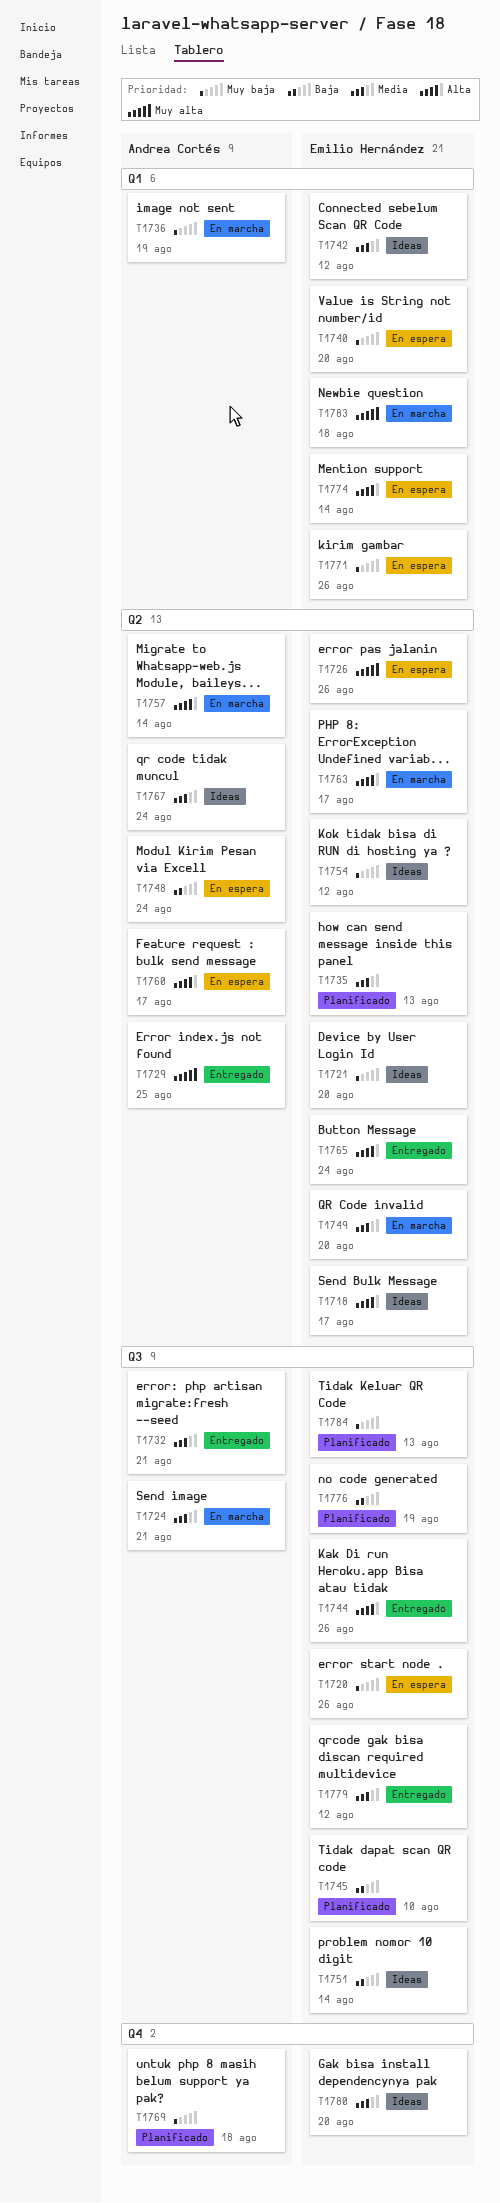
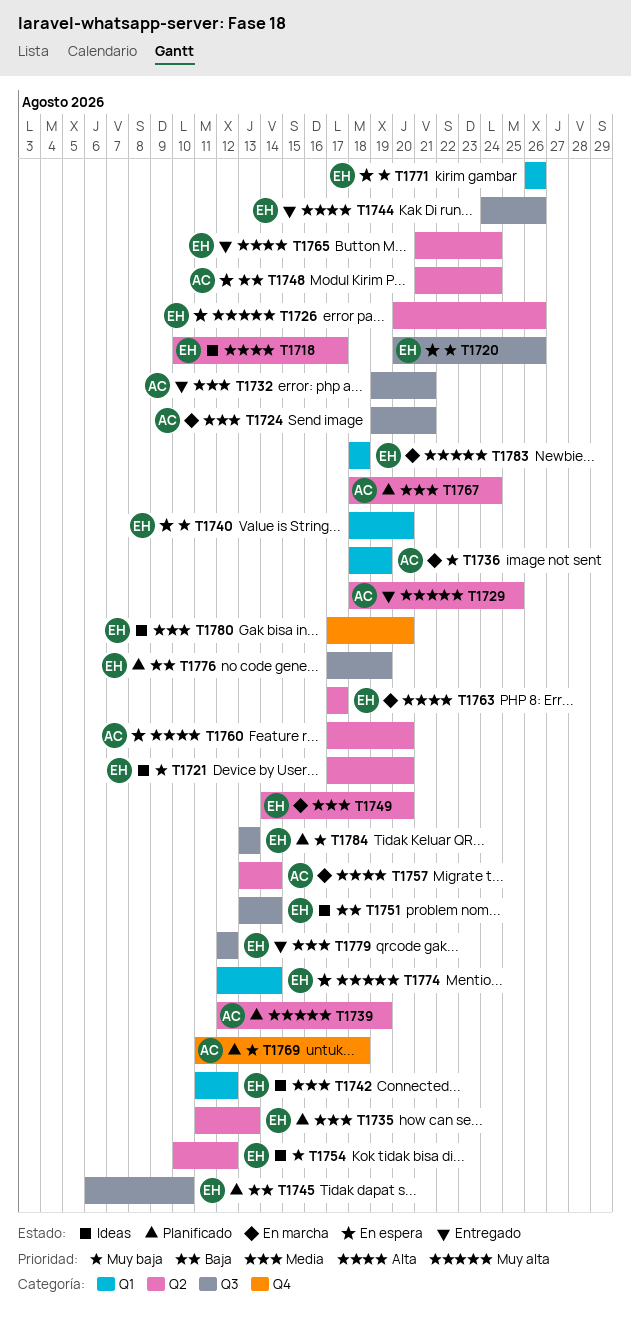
T1739: none -> present
T1760, due: Aug 17 -> Aug 20
T1767, status: Ideas -> Planificado
T1774, priority: Alta -> Muy alta

